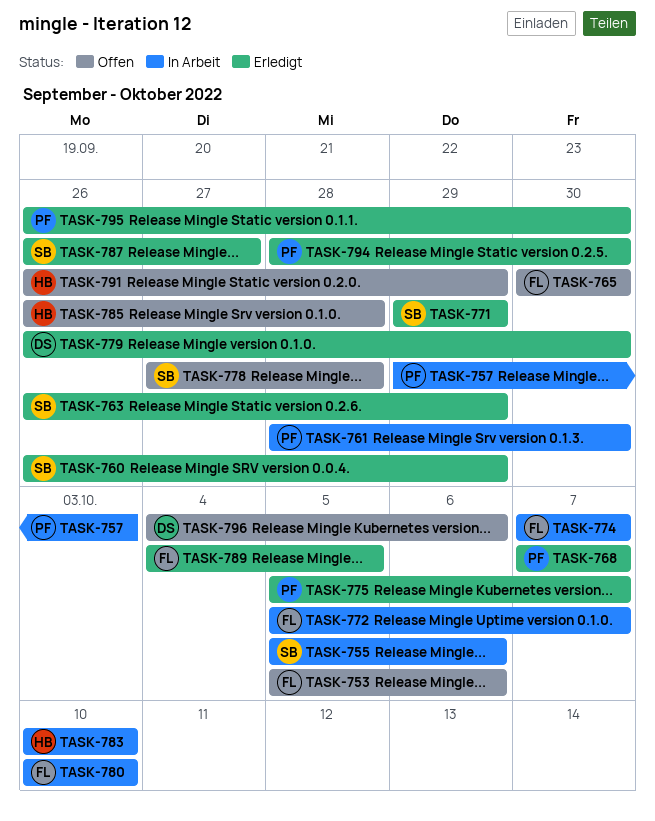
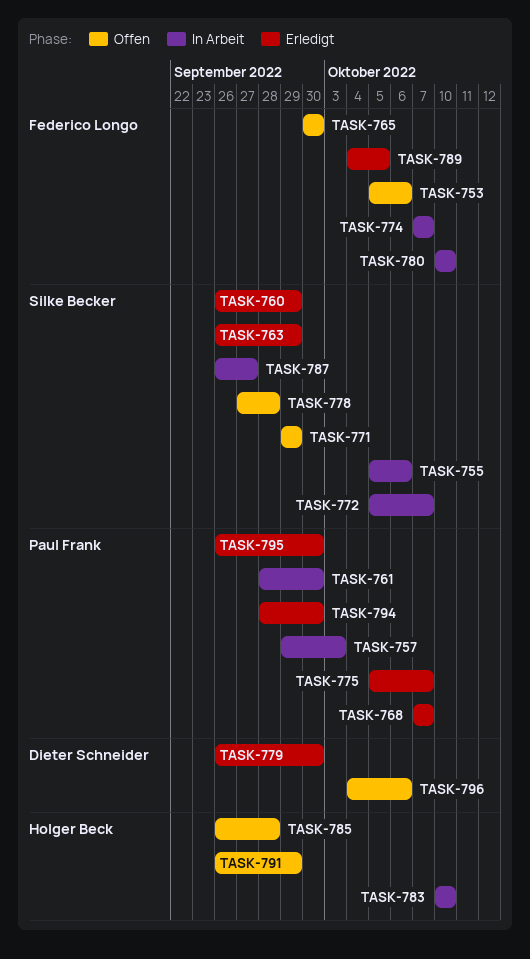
TASK-771, status: Erledigt -> Offen
TASK-772, owner: Federico Longo -> Silke Becker
TASK-787, status: Erledigt -> In Arbeit

